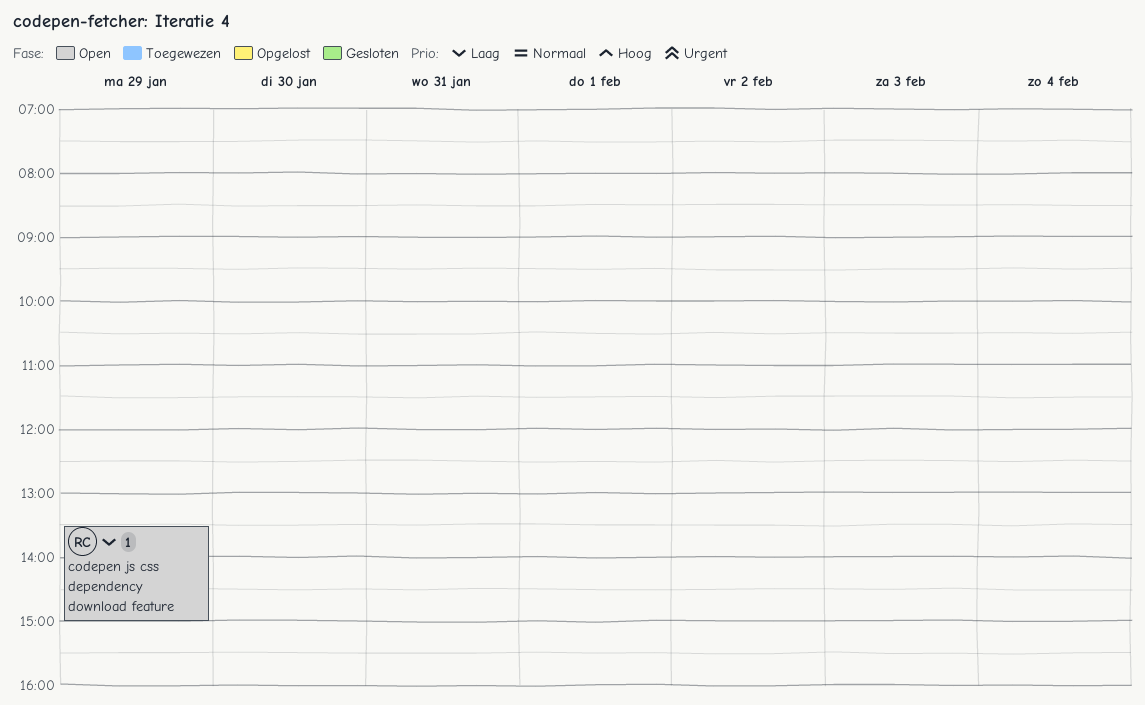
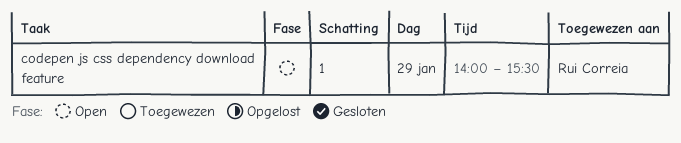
codepen js css dependency download feature, begins: 13:30 -> 14:00
codepen js css dependency download feature, ends: 15:00 -> 15:30

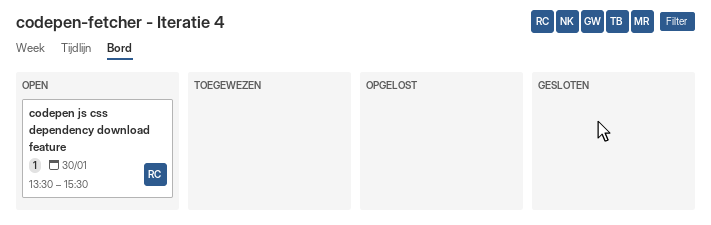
codepen js css dependency download feature, day: Jan 29 -> Jan 30
codepen js css dependency download feature, begins: 14:00 -> 13:30

